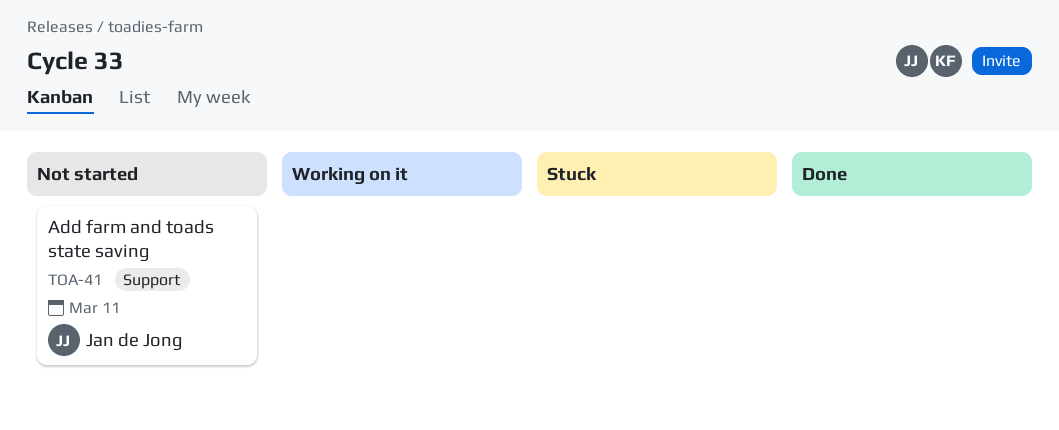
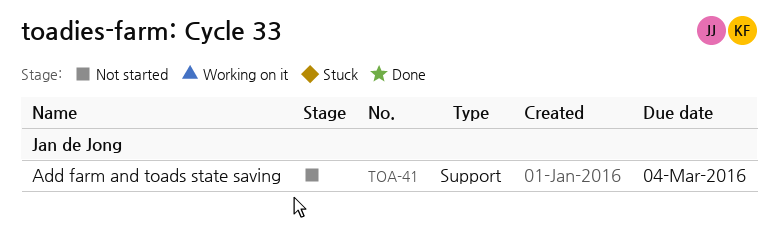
TOA-41, due: Mar 11 -> Mar 4

